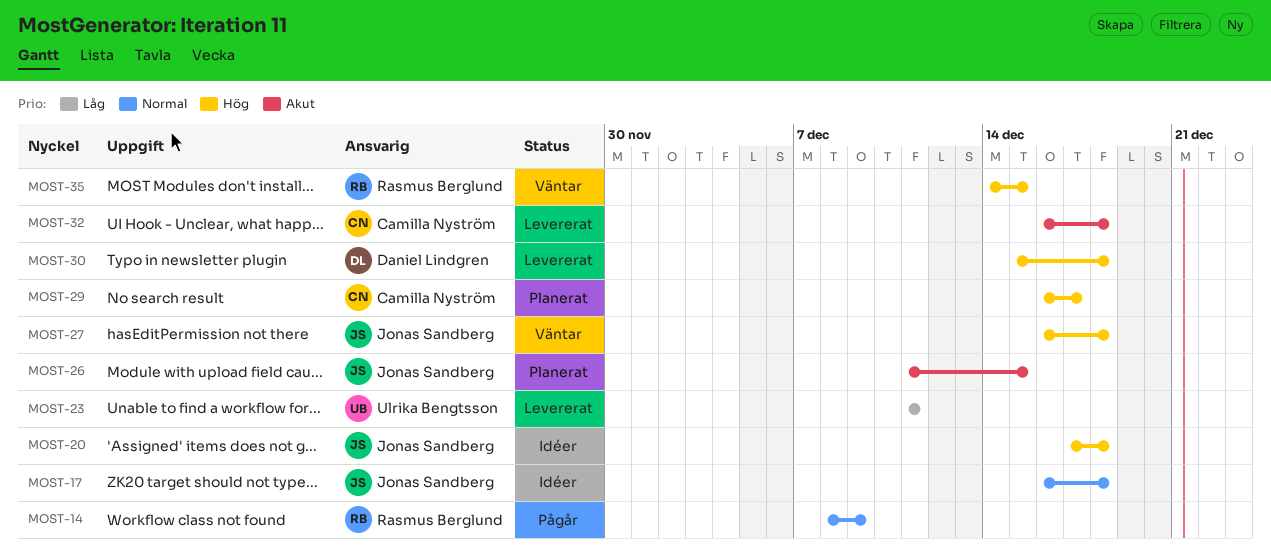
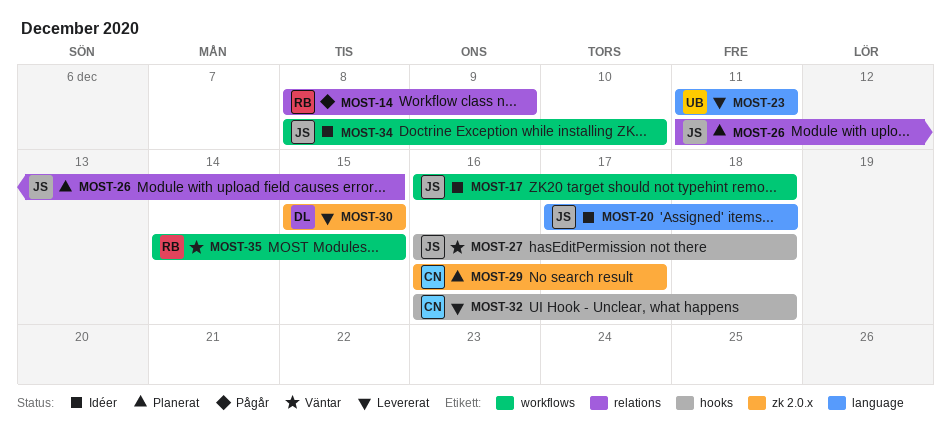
MOST-30, due: Dec 18 -> Dec 15
MOST-34: none -> present

